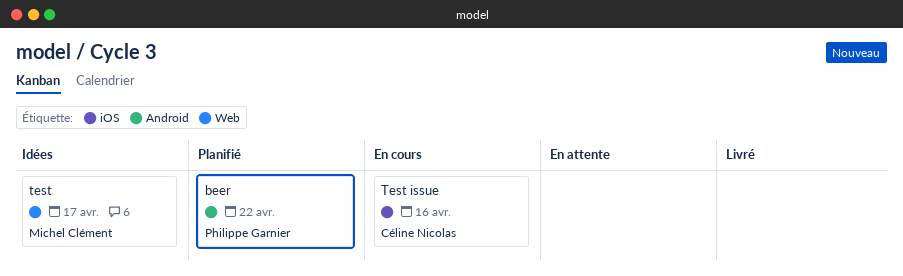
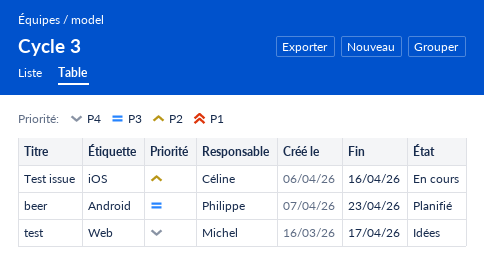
beer, due: Apr 22 -> Apr 23

